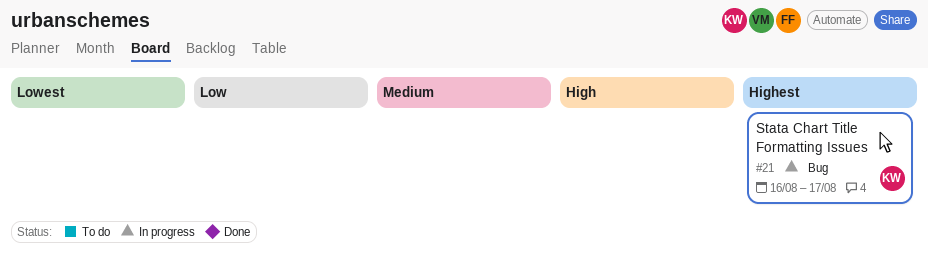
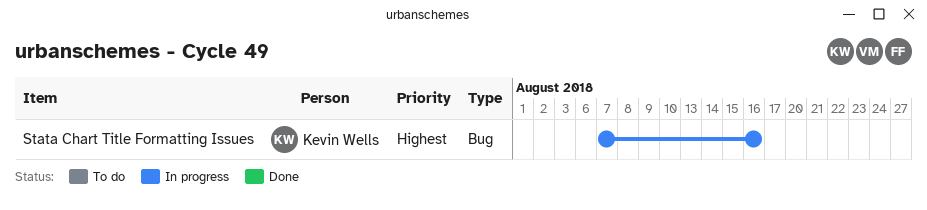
Stata Chart Title Formatting Issues, start: Aug 16 -> Aug 7
Stata Chart Title Formatting Issues, due: Aug 17 -> Aug 16

